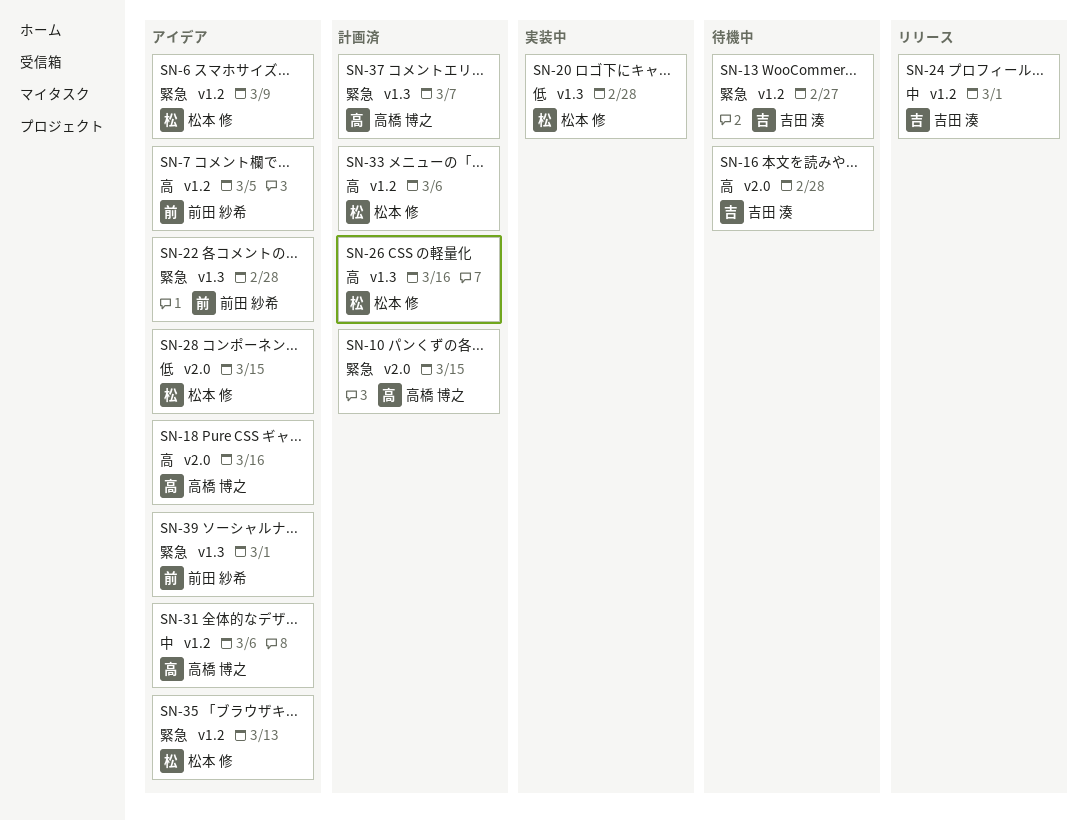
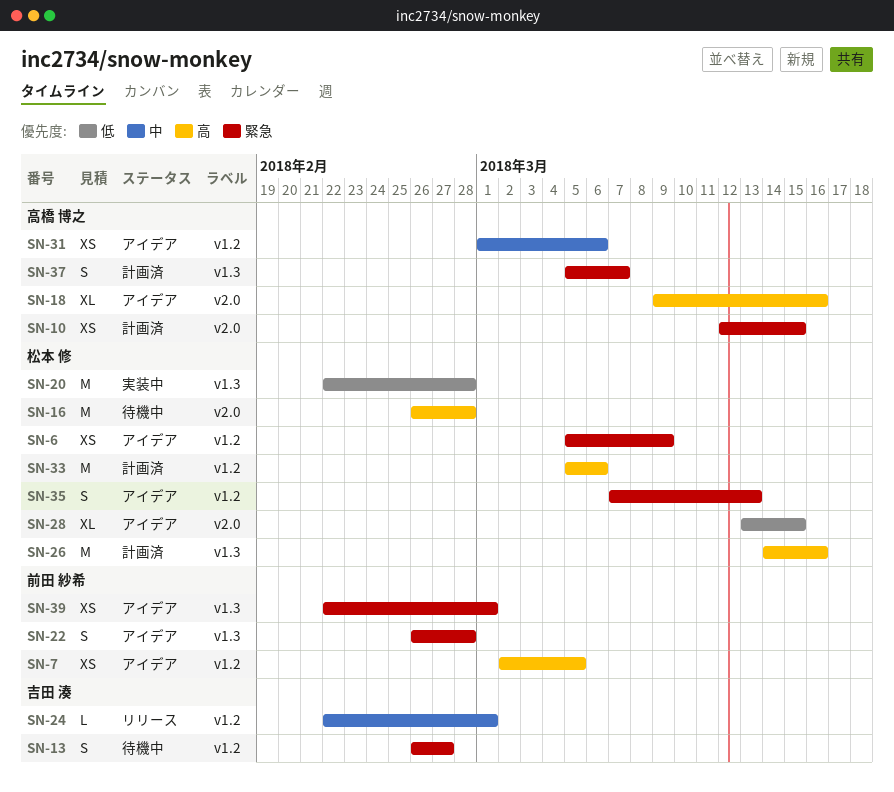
SN-16, owner: 吉田 湊 -> 松本 修

